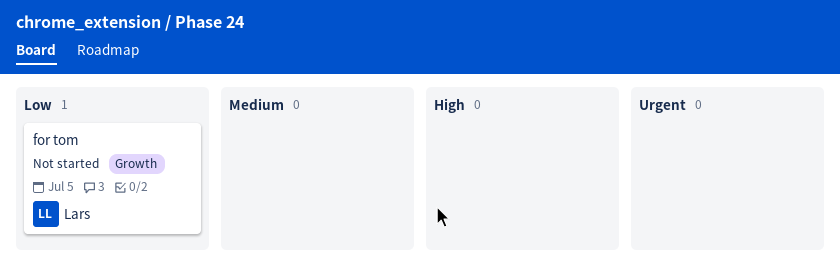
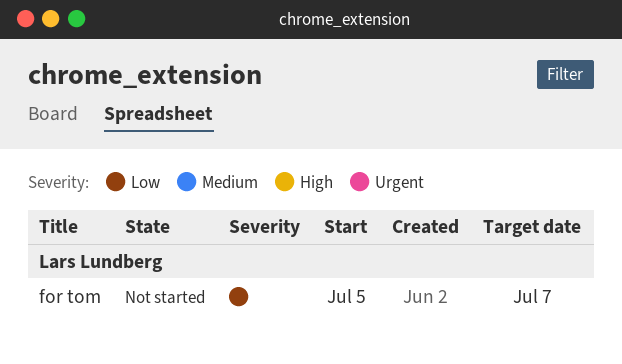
for tom, due: Jul 5 -> Jul 7

